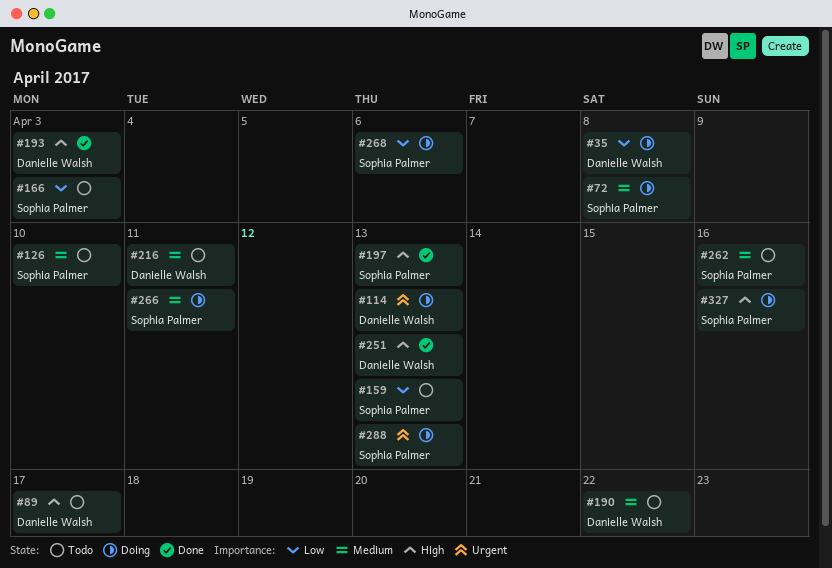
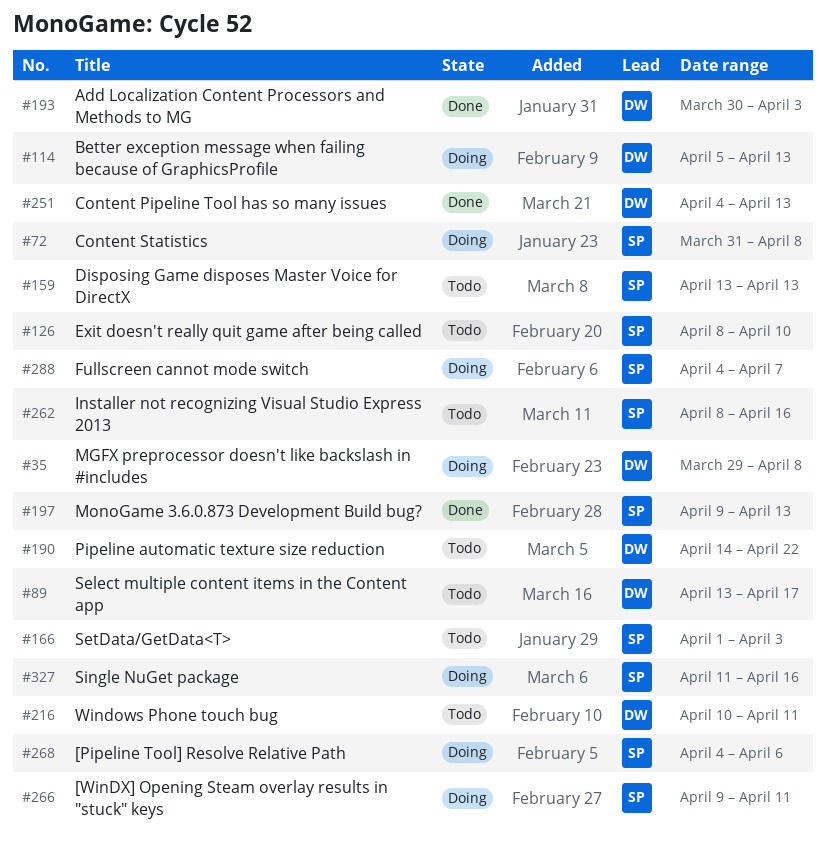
#288, due: Apr 13 -> Apr 7

